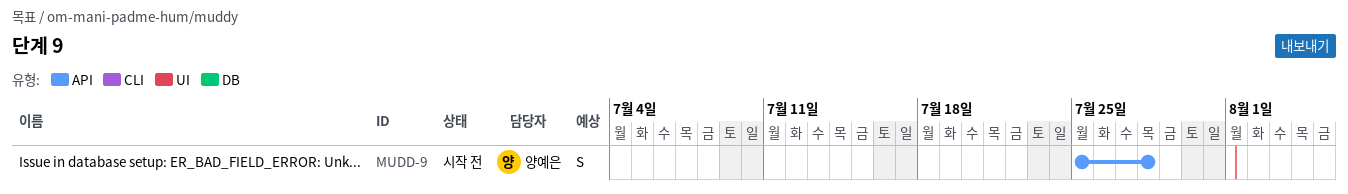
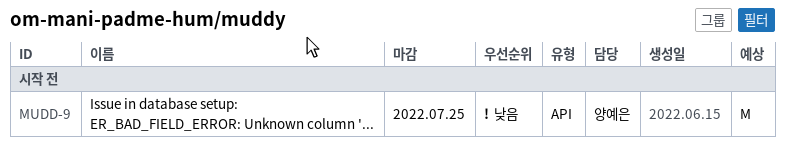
MUDD-9, estimate: S -> M
MUDD-9, due: Jul 28 -> Jul 25

